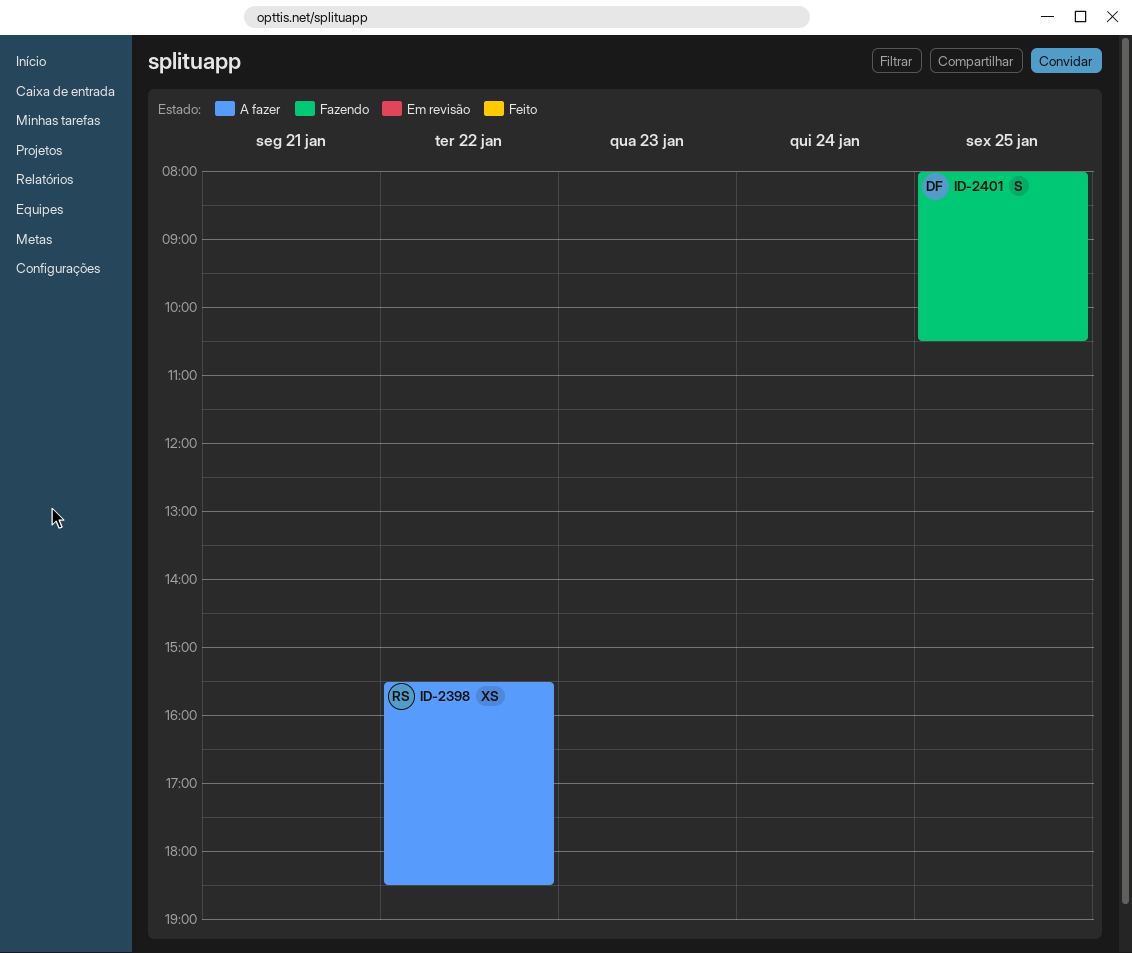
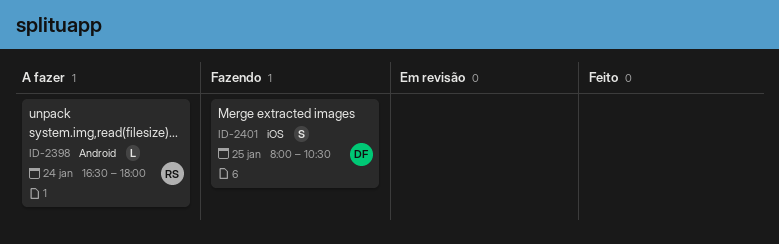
ID-2398, estimate: XS -> L
ID-2398, day: Jan 22 -> Jan 24
ID-2398, begins: 15:30 -> 16:30
ID-2398, ends: 18:30 -> 18:00

